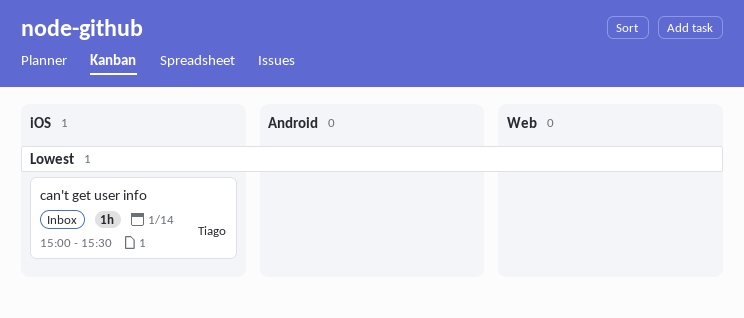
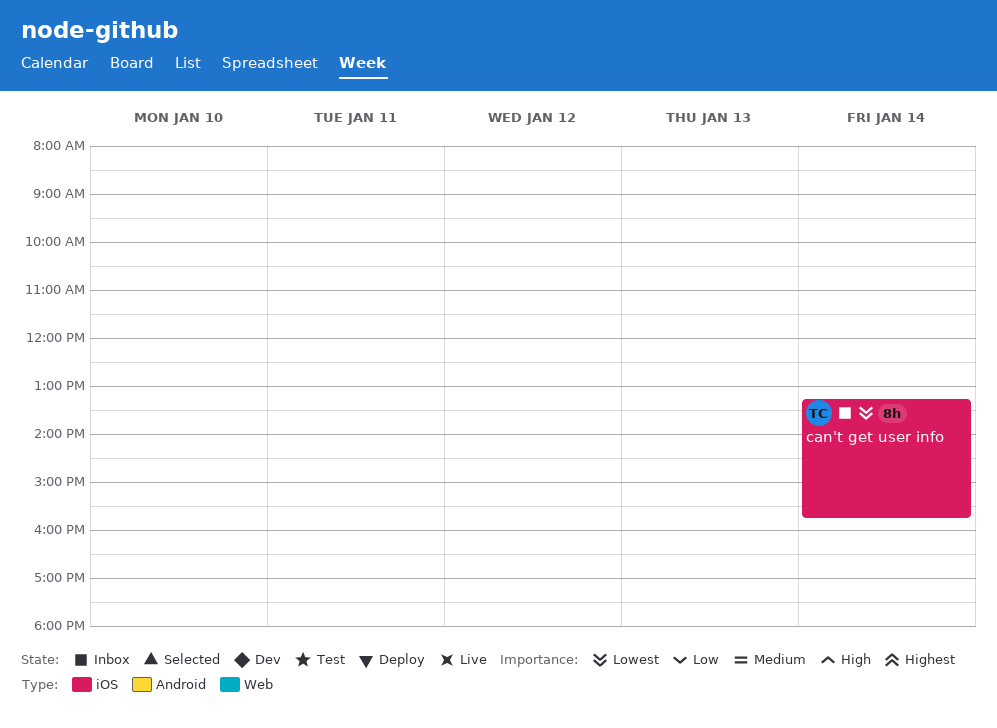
can't get user info, estimate: 1h -> 8h
can't get user info, begins: 15:00 -> 13:15
can't get user info, ends: 15:30 -> 15:45

